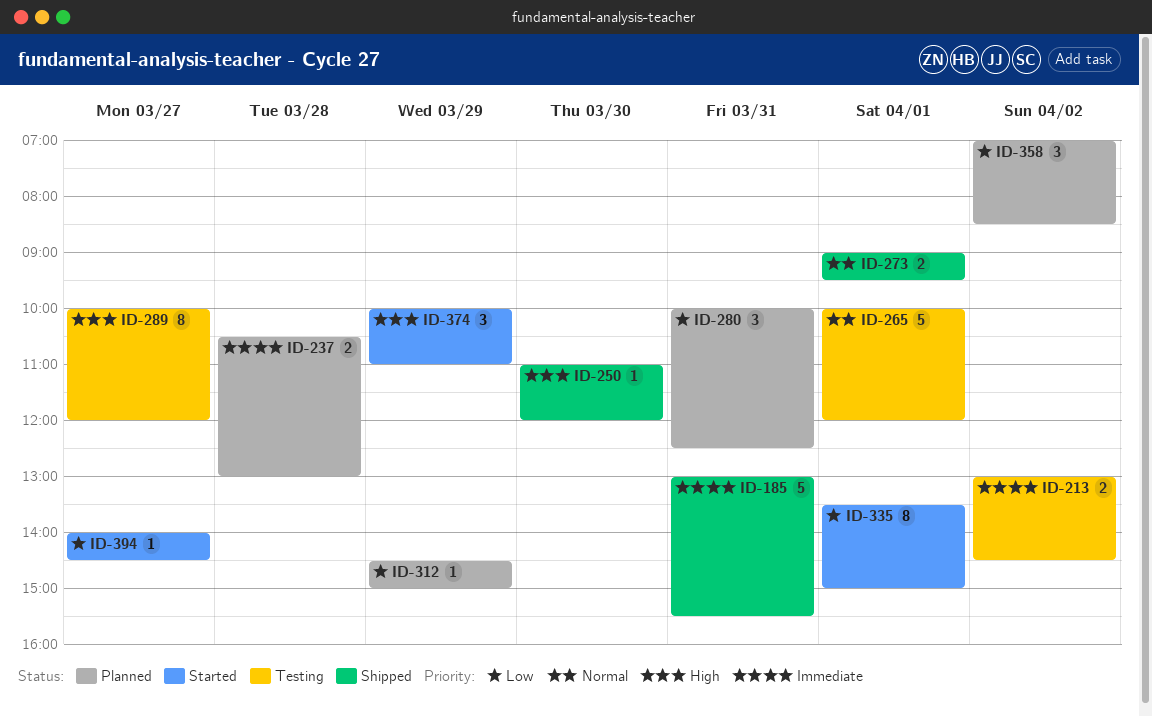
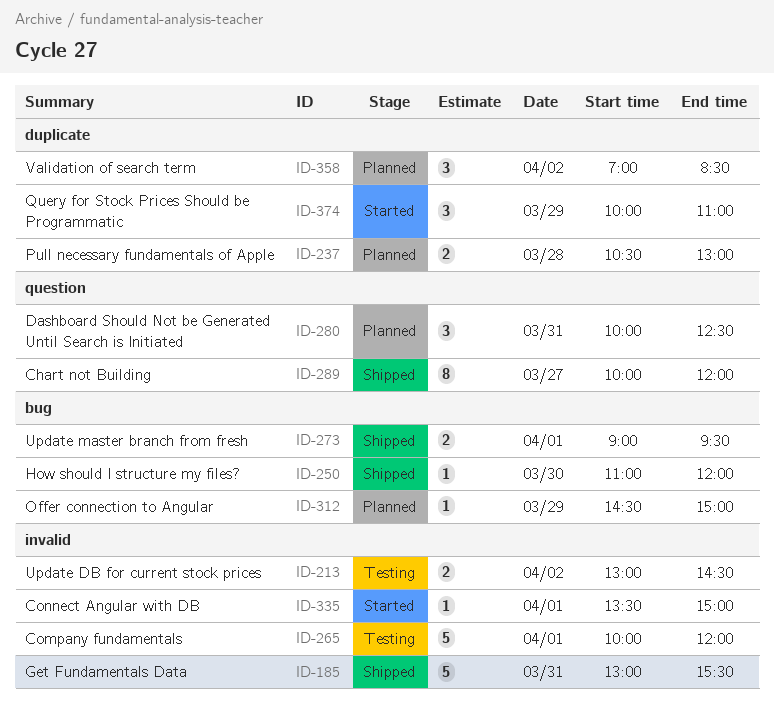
ID-289, status: Testing -> Shipped
ID-335, estimate: 8 -> 1
ID-394: present -> none

